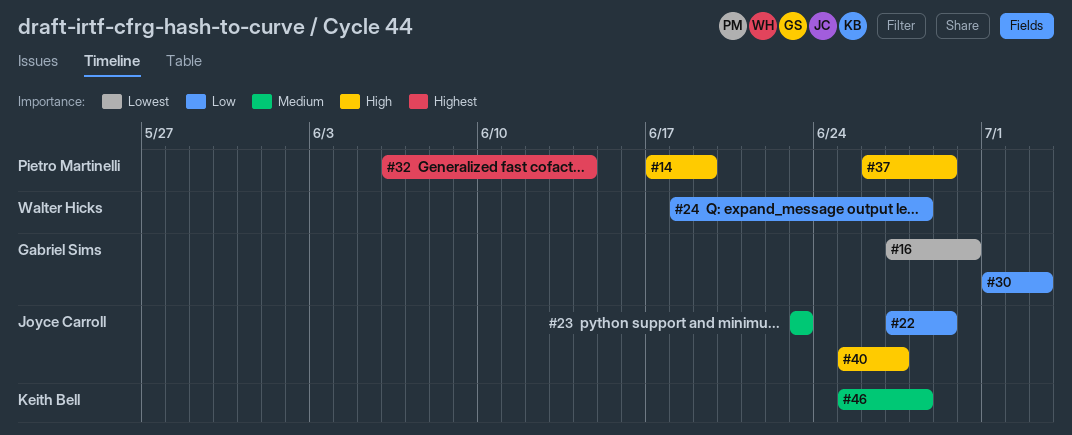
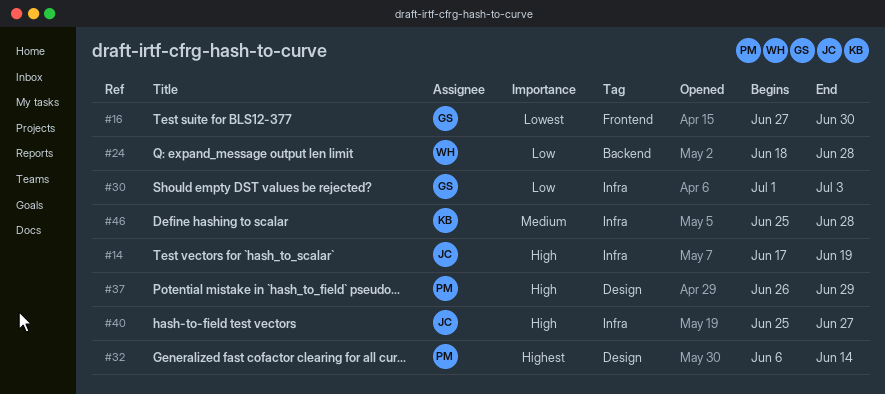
#14, owner: Pietro Martinelli -> Joyce Carroll
#22: present -> none
#23: present -> none

